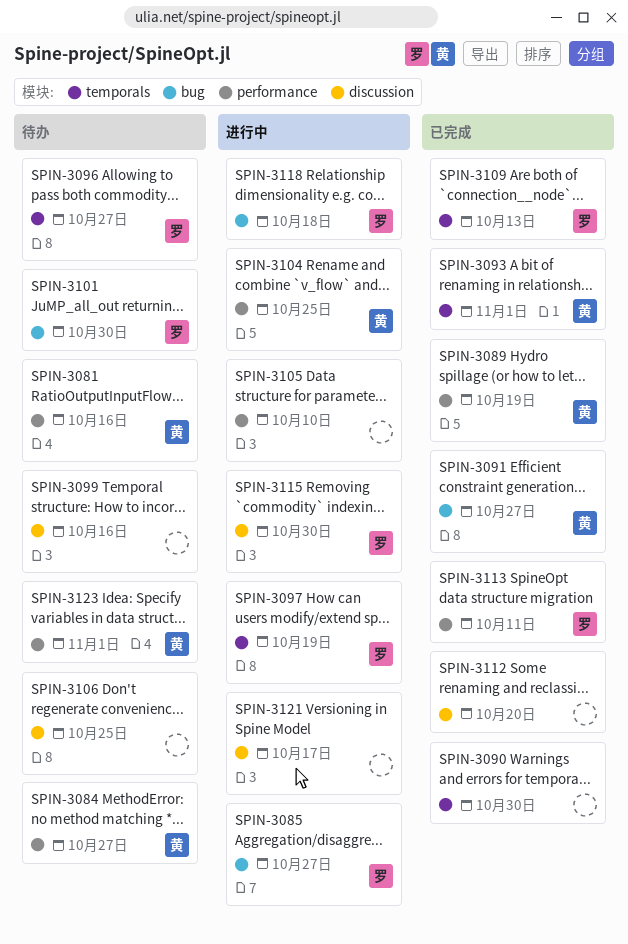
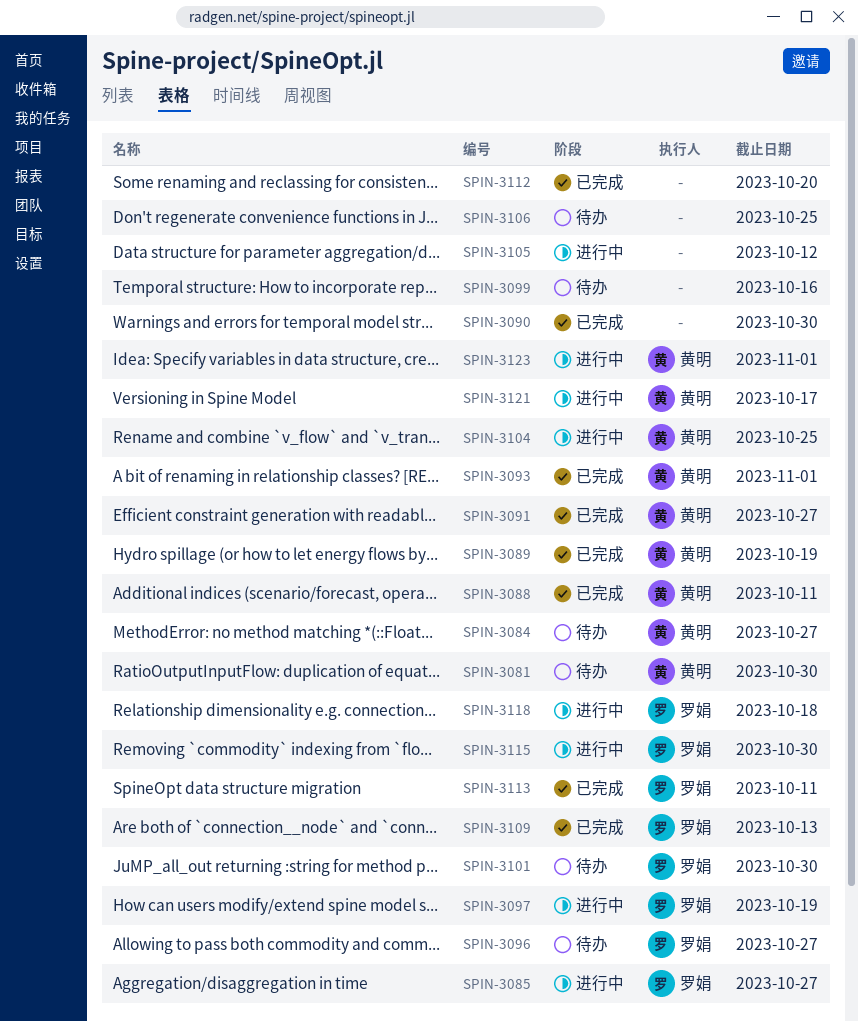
SPIN-3081, due: Oct 16 -> Oct 30
SPIN-3088: none -> present
SPIN-3105, due: Oct 10 -> Oct 12
SPIN-3121, owner: none -> 黄明
SPIN-3123, status: 待办 -> 进行中

